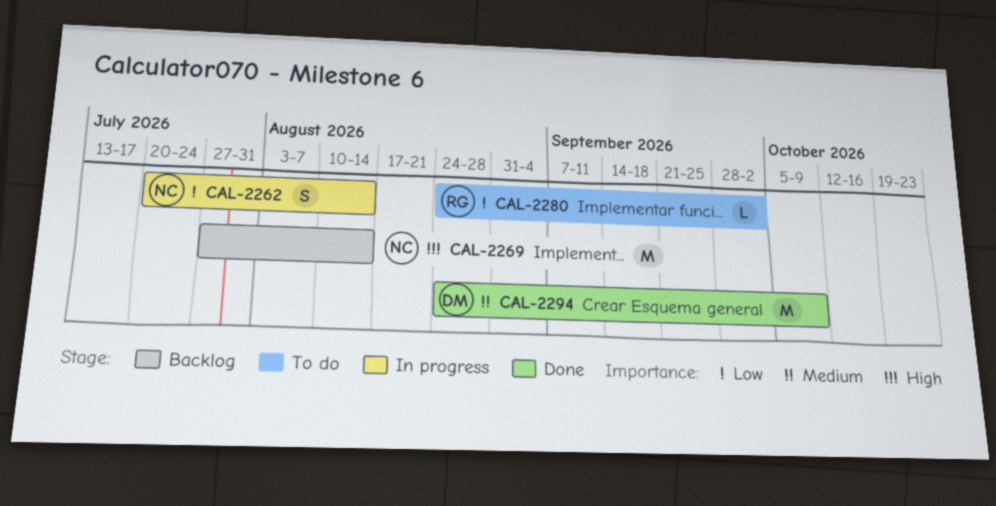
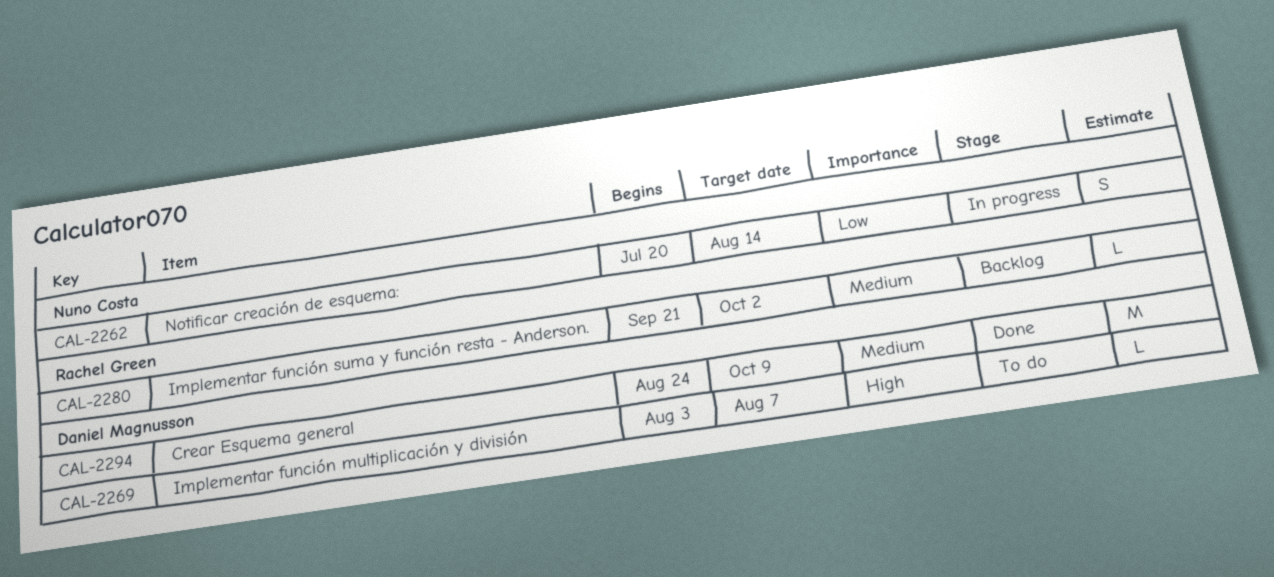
CAL-2269, status: Backlog -> To do
CAL-2269, owner: Nuno Costa -> Daniel Magnusson
CAL-2269, estimate: M -> L
CAL-2269, start: Jul 27 -> Aug 3
CAL-2269, due: Aug 14 -> Aug 7
CAL-2280, status: To do -> Backlog
CAL-2280, priority: Low -> Medium
CAL-2280, start: Aug 24 -> Sep 21

